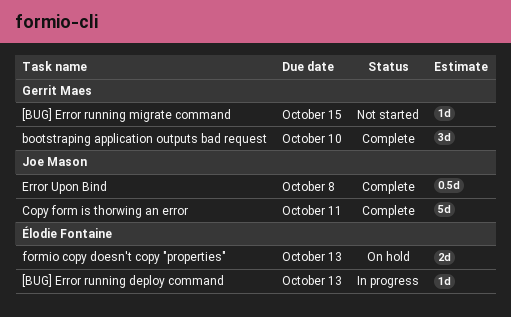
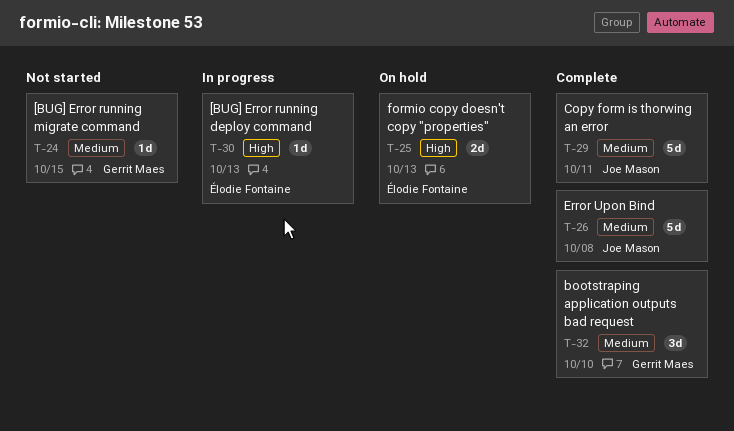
Error Upon Bind, estimate: 0.5d -> 5d

